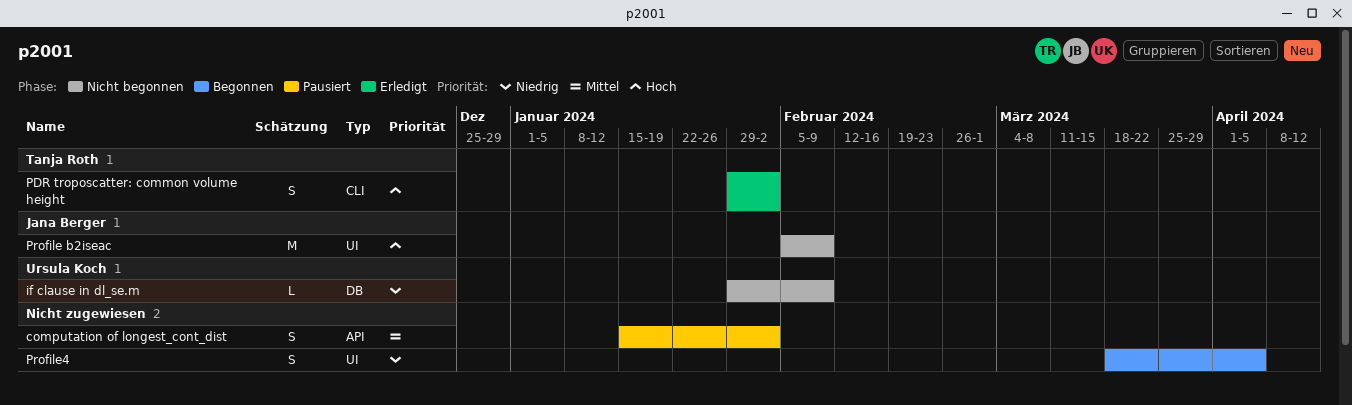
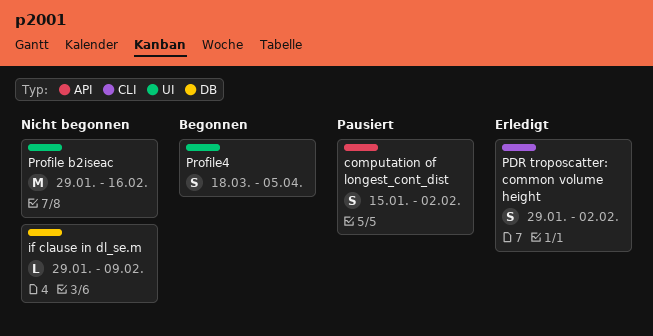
Profile b2iseac, start: Feb 5 -> Jan 29
Profile b2iseac, due: Feb 9 -> Feb 16

